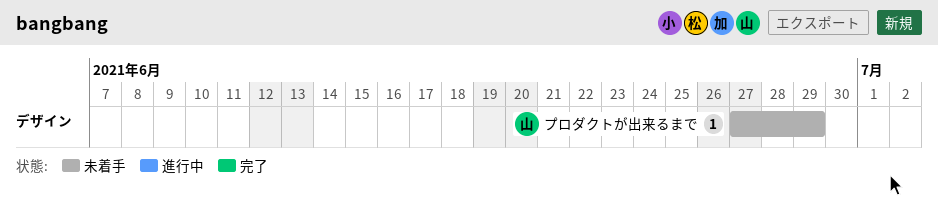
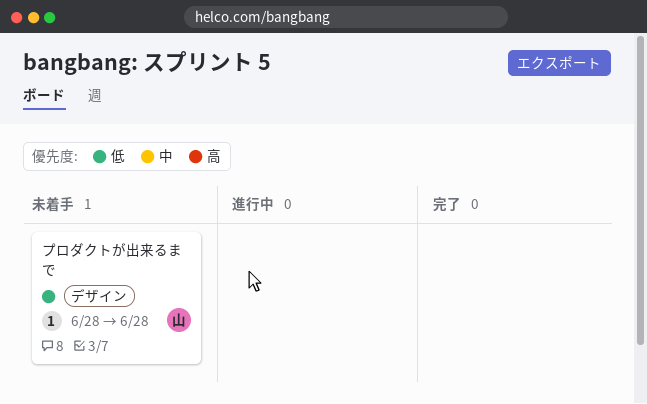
プロダクトが出来るまで, start: Jun 27 -> Jun 28
プロダクトが出来るまで, due: Jun 29 -> Jun 28

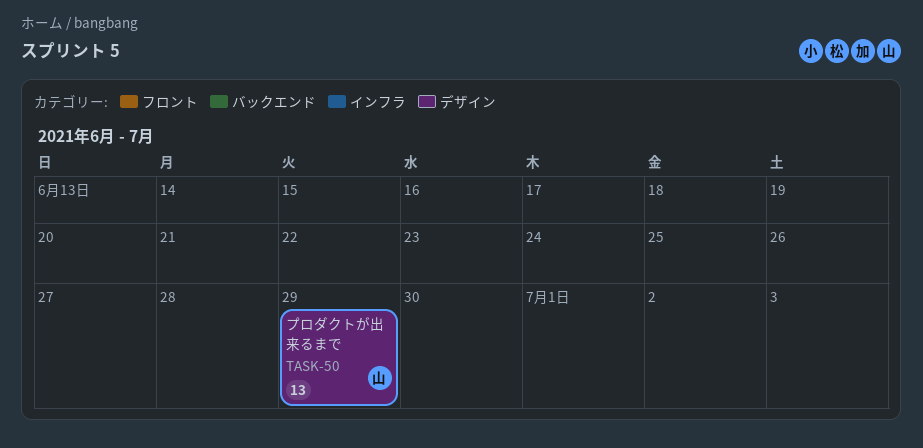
プロダクトが出来るまで, estimate: 1 -> 13
プロダクトが出来るまで, due: Jun 28 -> Jun 29

